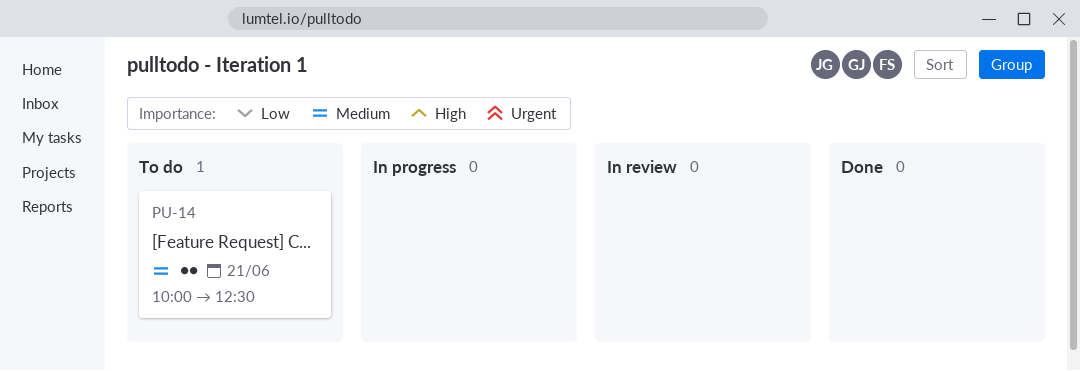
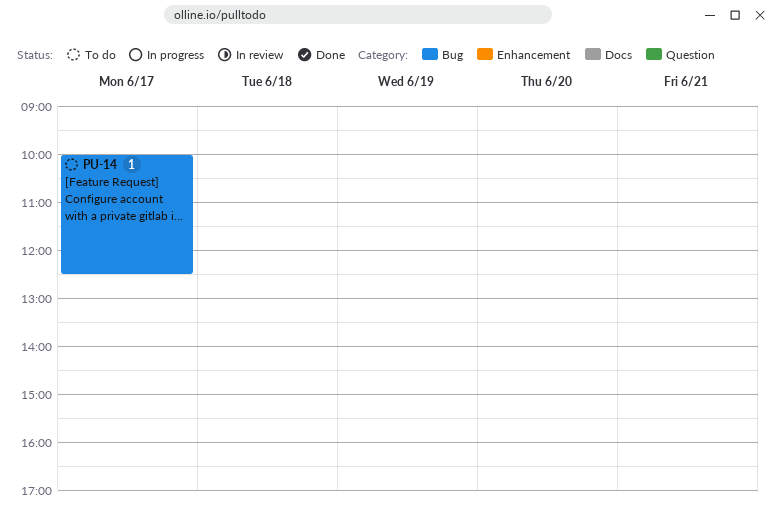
PU-14, estimate: 2 -> 1
PU-14, day: Jun 21 -> Jun 17

